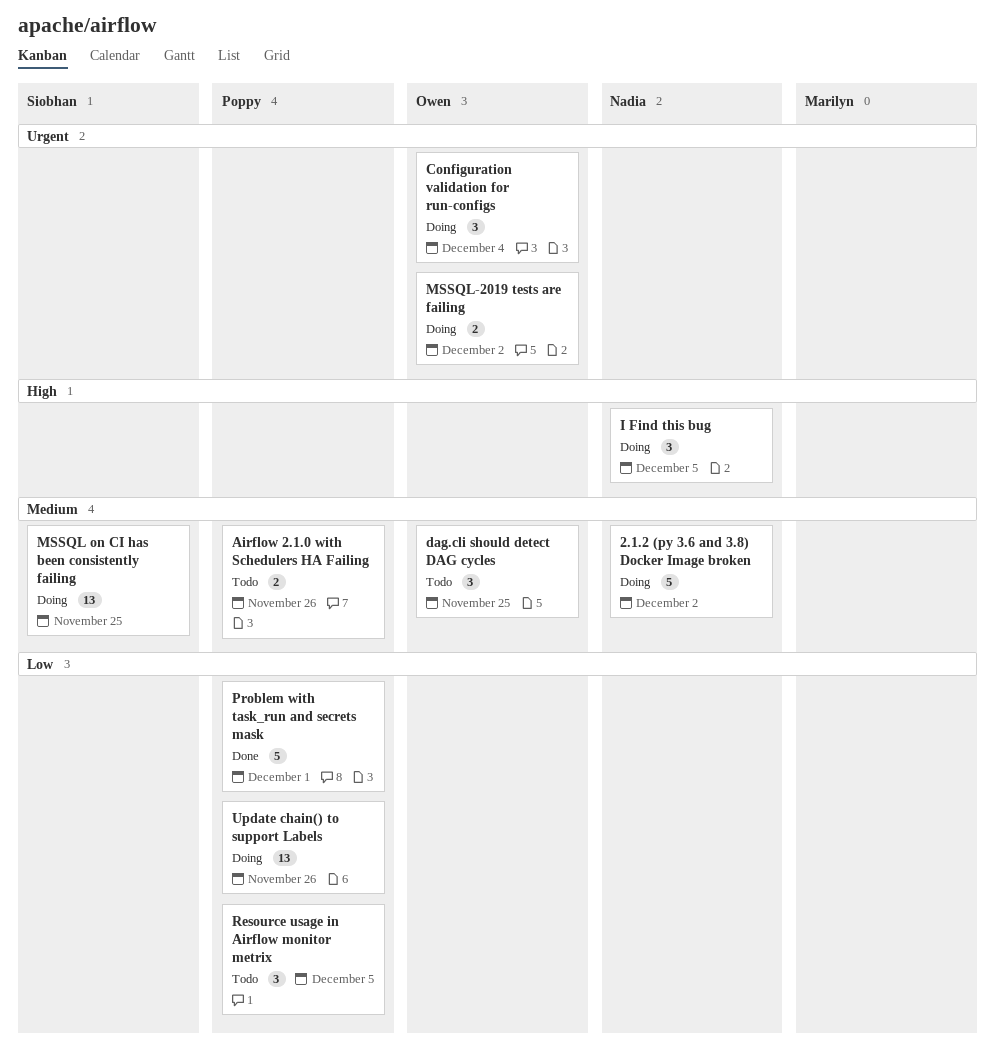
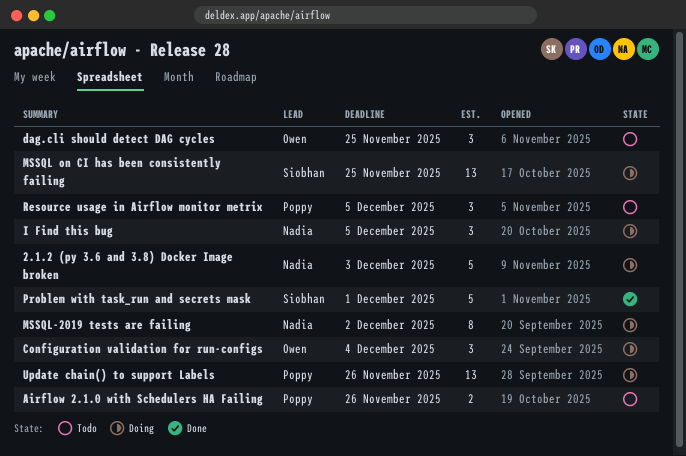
2.1.2 (py 3.6 and 3.8) Docker Image broken, due: Dec 2 -> Dec 3
MSSQL-2019 tests are failing, owner: Owen -> Nadia
MSSQL-2019 tests are failing, estimate: 2 -> 8
Problem with task_run and secrets mask, owner: Poppy -> Siobhan

